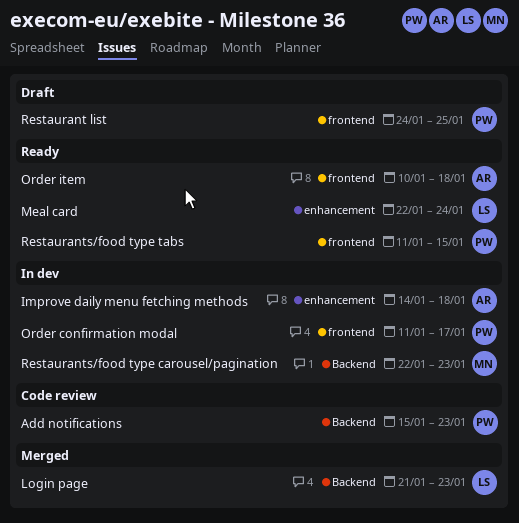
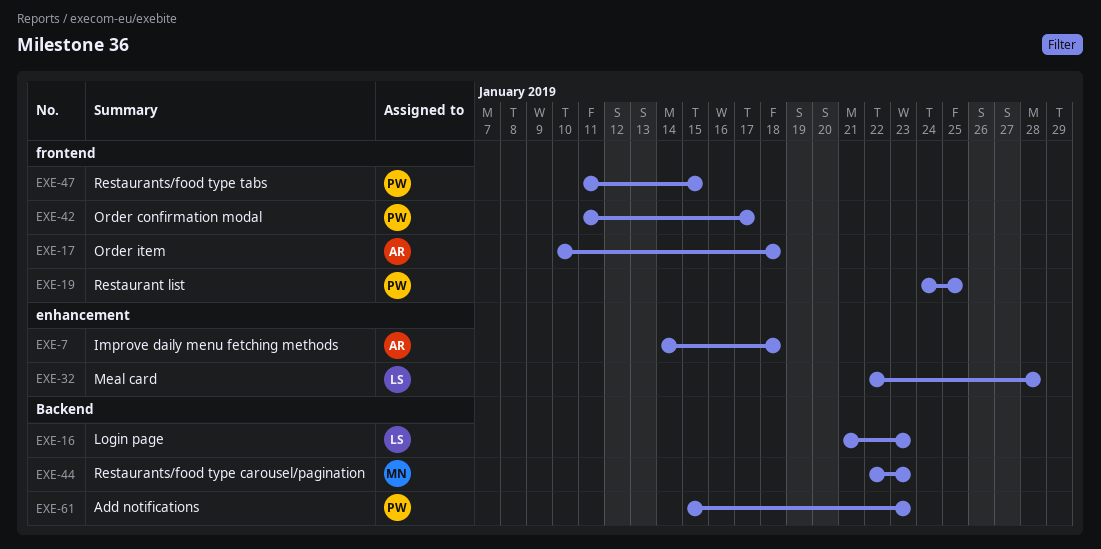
Meal card, due: Jan 24 -> Jan 28

